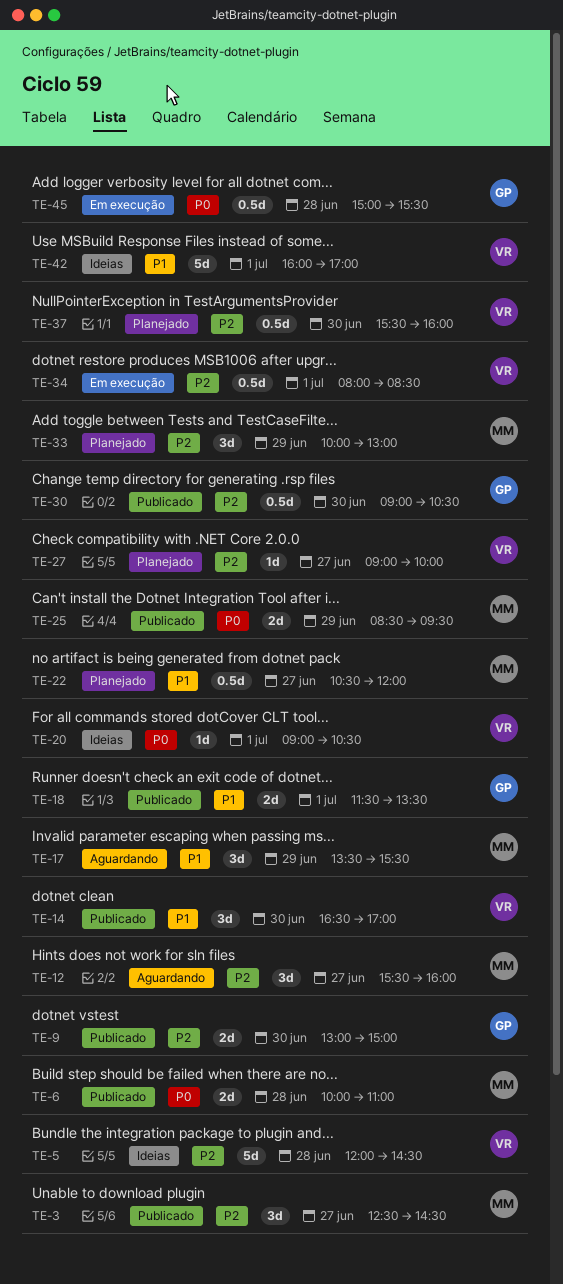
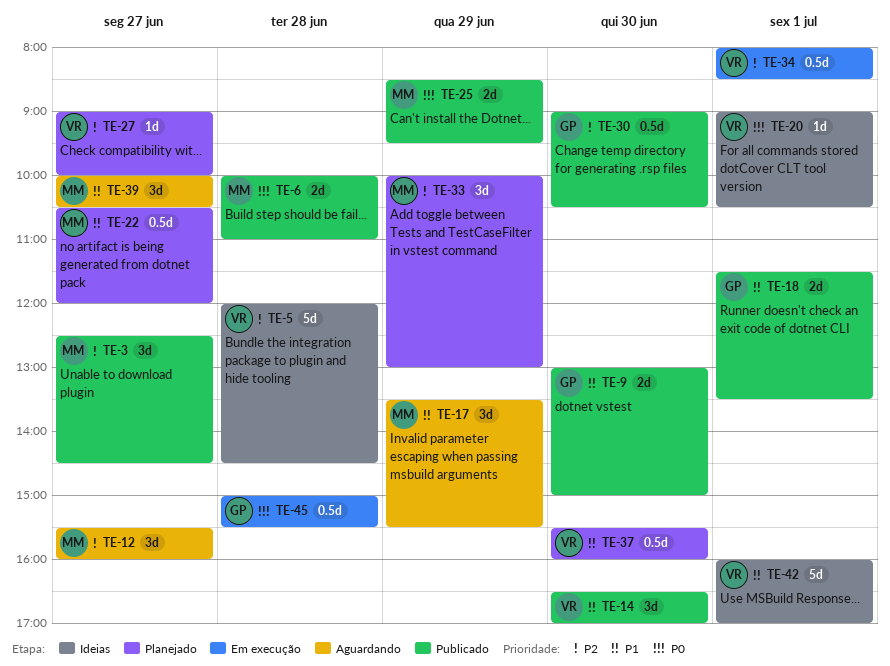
TE-9, priority: P2 -> P1
TE-37, priority: P2 -> P1
TE-39: none -> present

